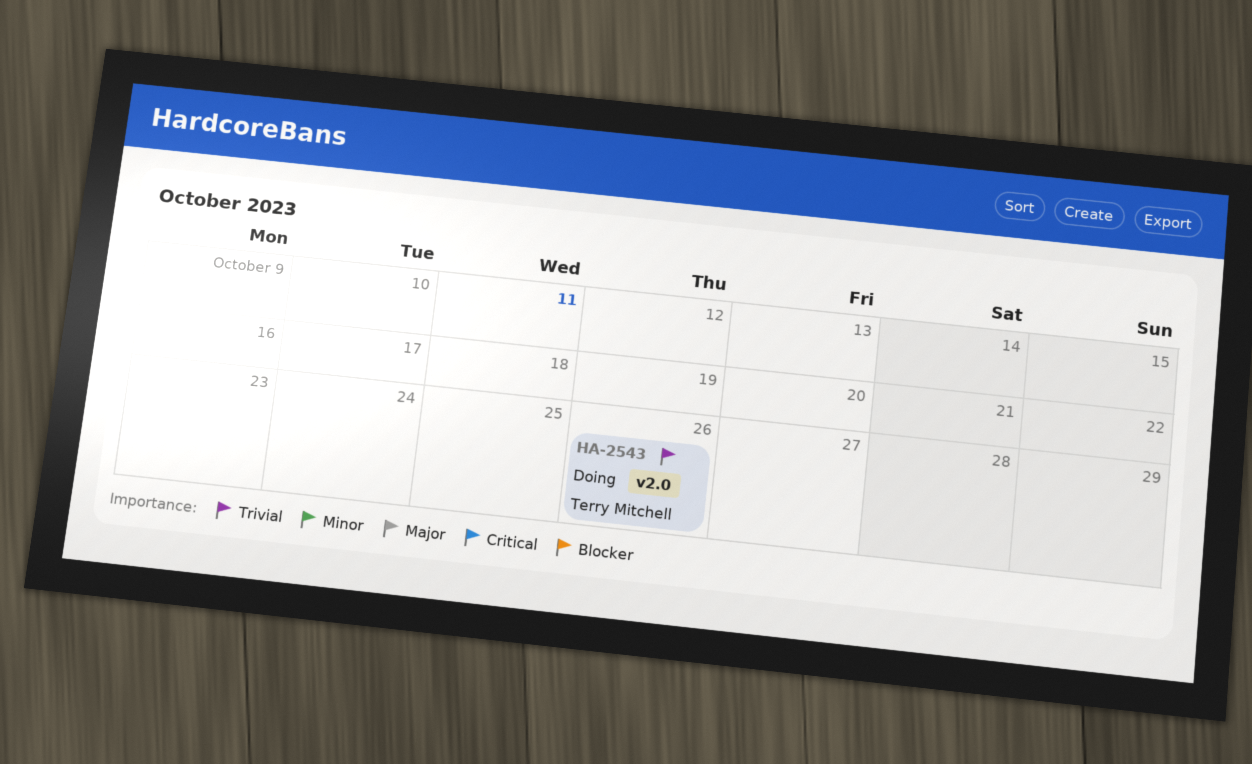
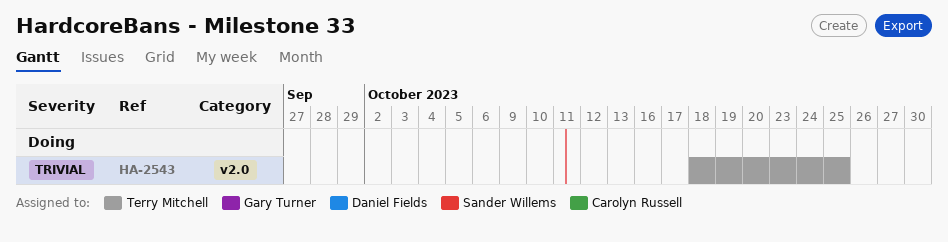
HA-2543, due: Oct 26 -> Oct 25

